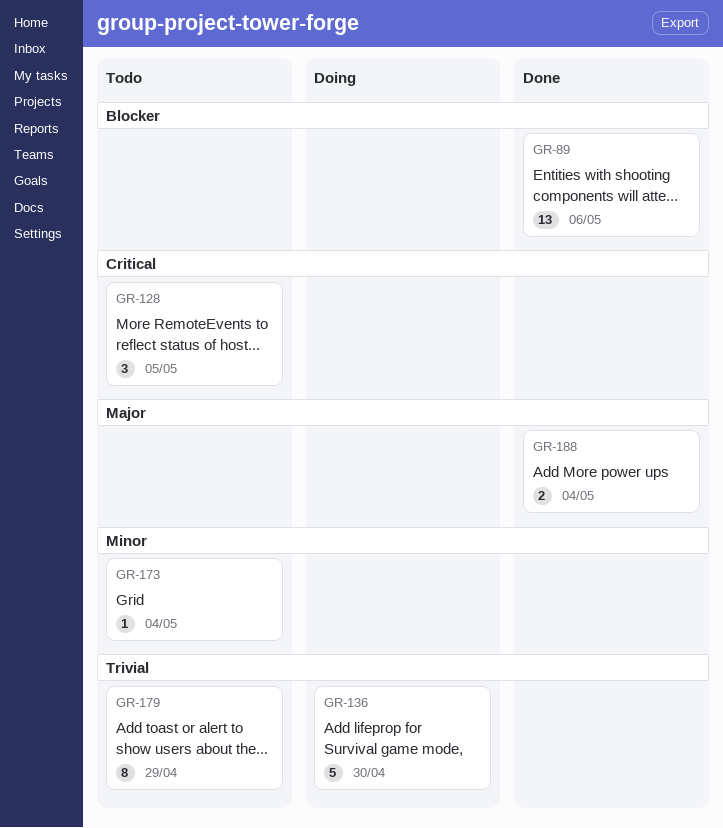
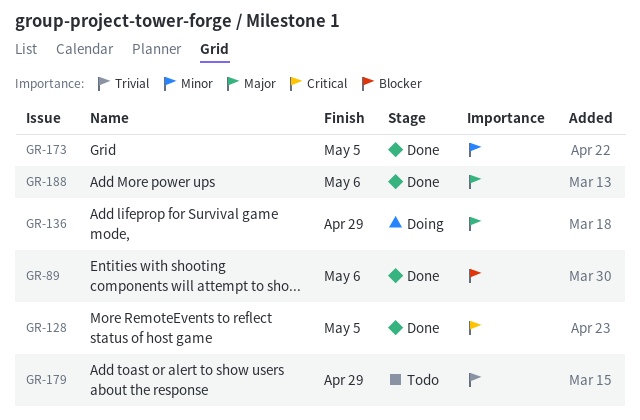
GR-128, status: Todo -> Done
GR-136, priority: Trivial -> Major
GR-136, due: Apr 30 -> Apr 29
GR-173, status: Todo -> Done
GR-173, due: May 4 -> May 5
GR-188, due: May 4 -> May 6

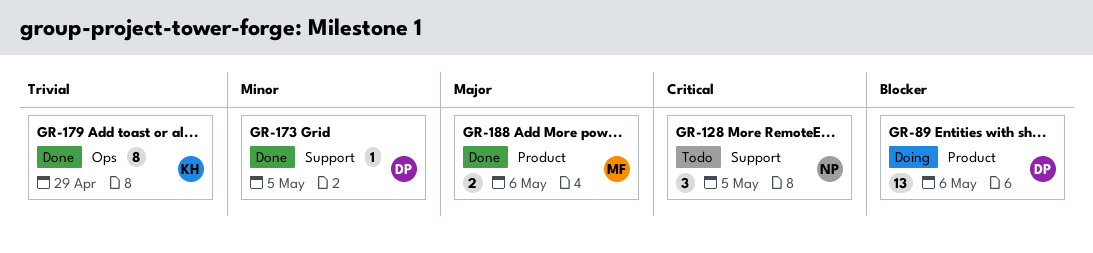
GR-89, status: Done -> Doing
GR-128, status: Done -> Todo
GR-136: present -> none
GR-179, status: Todo -> Done

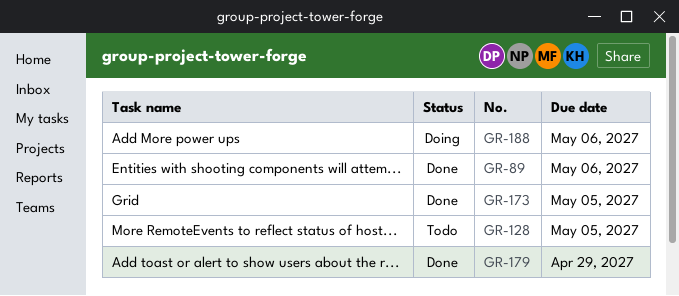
GR-89, status: Doing -> Done
GR-188, status: Done -> Doing

